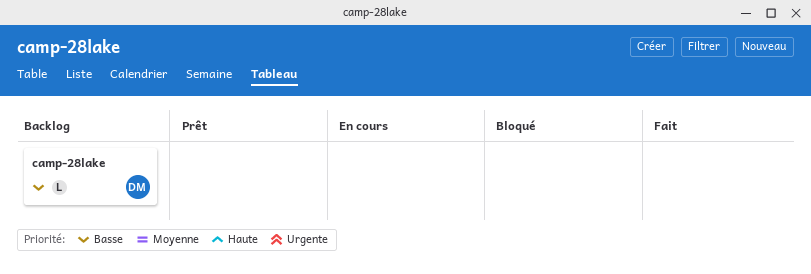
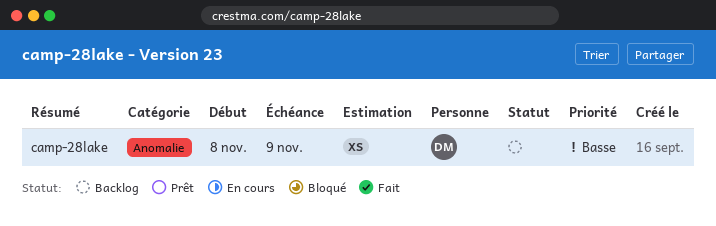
camp-28lake, estimate: L -> XS

